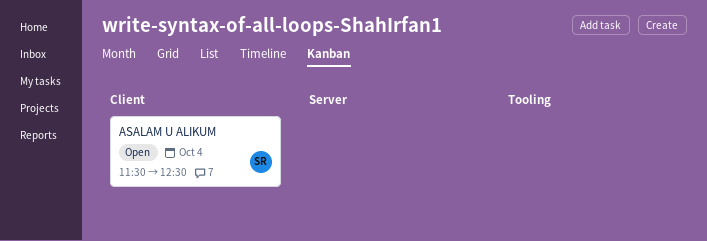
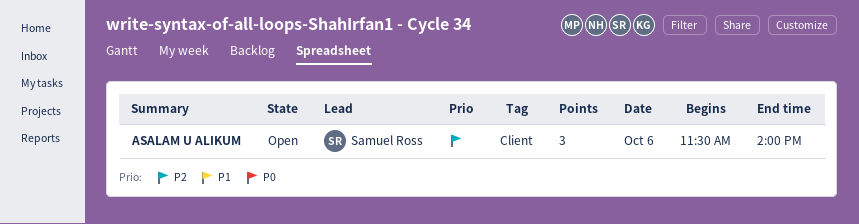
ASALAM U ALIKUM, day: Oct 4 -> Oct 6
ASALAM U ALIKUM, ends: 12:30 -> 14:00

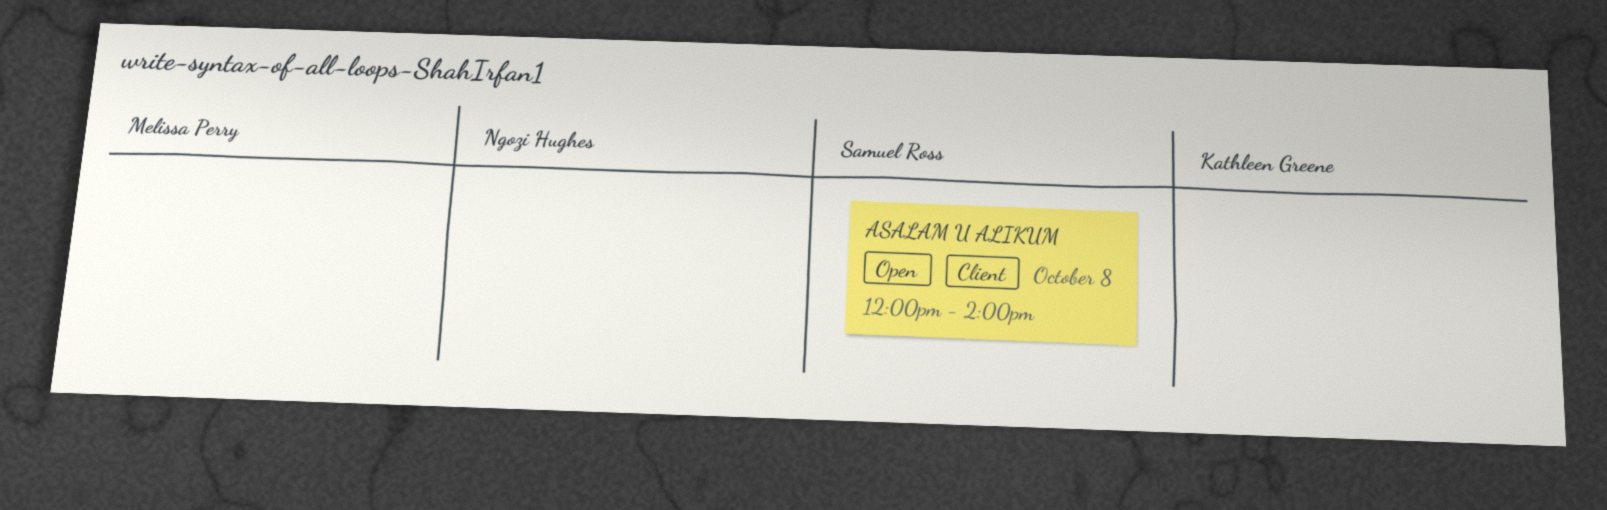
ASALAM U ALIKUM, day: Oct 6 -> Oct 8
ASALAM U ALIKUM, begins: 11:30 -> 12:00

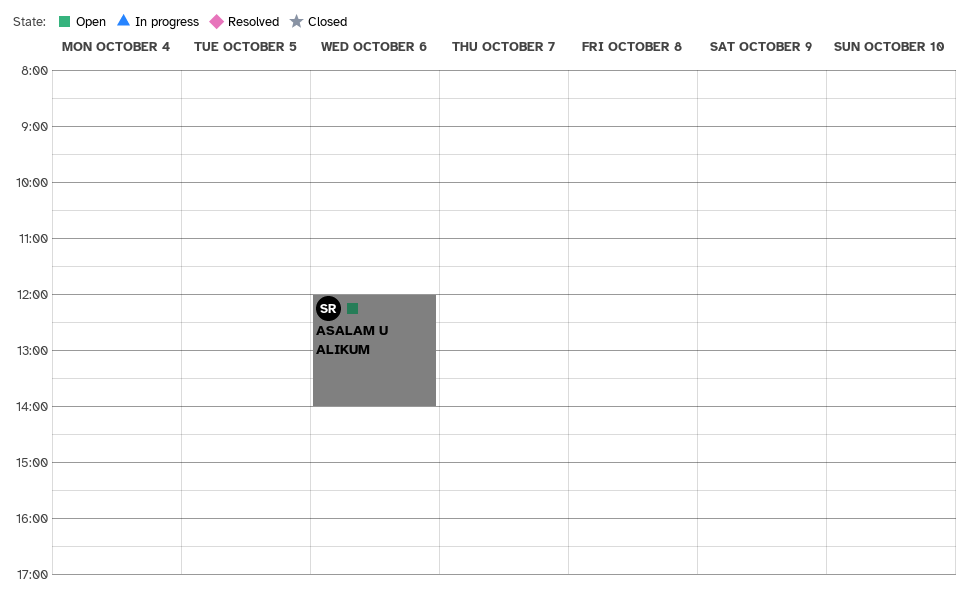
ASALAM U ALIKUM, day: Oct 8 -> Oct 6

